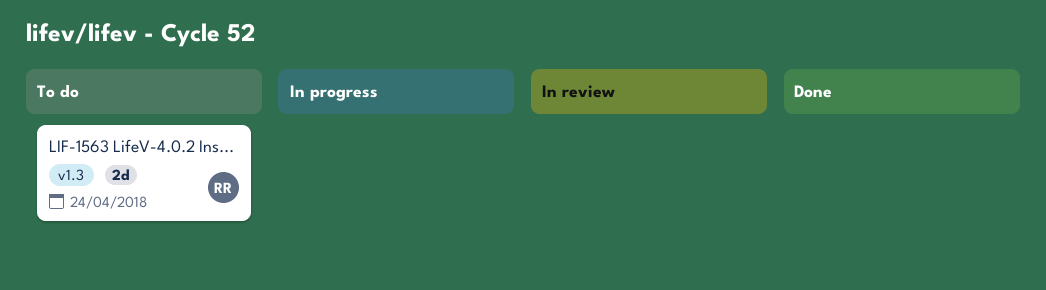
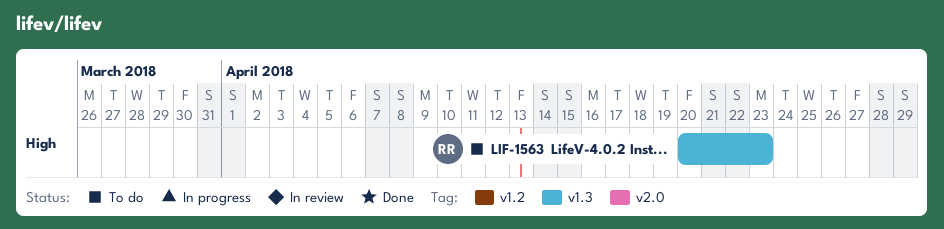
LIF-1563, due: Apr 24 -> Apr 23

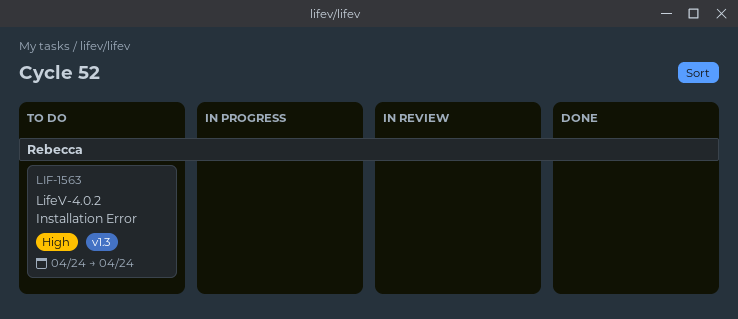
LIF-1563, start: Apr 20 -> Apr 24
LIF-1563, due: Apr 23 -> Apr 24

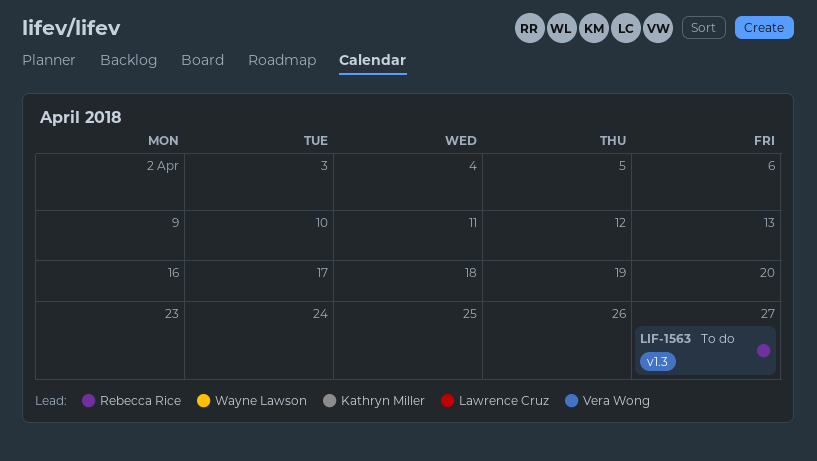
LIF-1563, due: Apr 24 -> Apr 27

